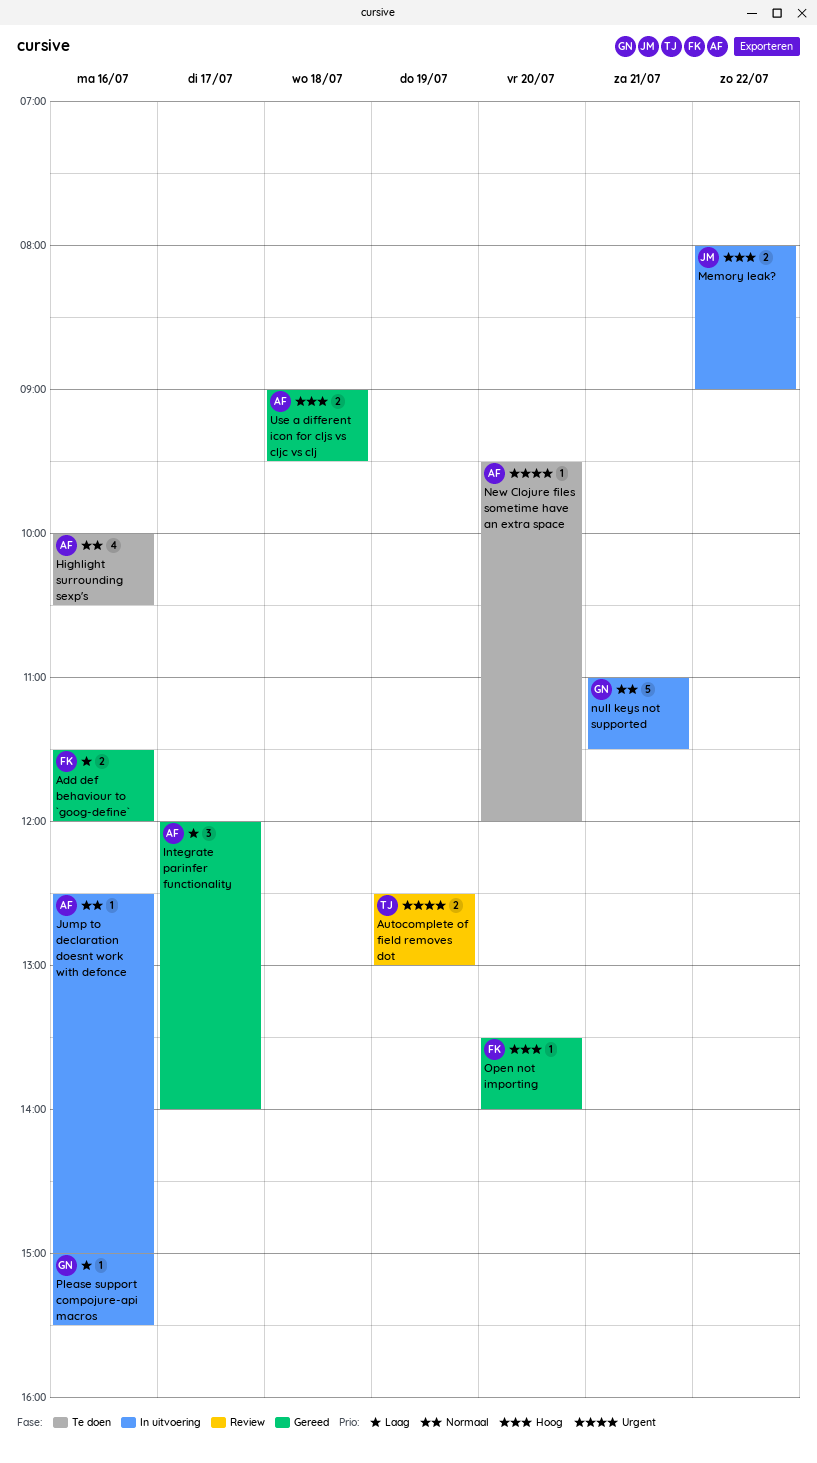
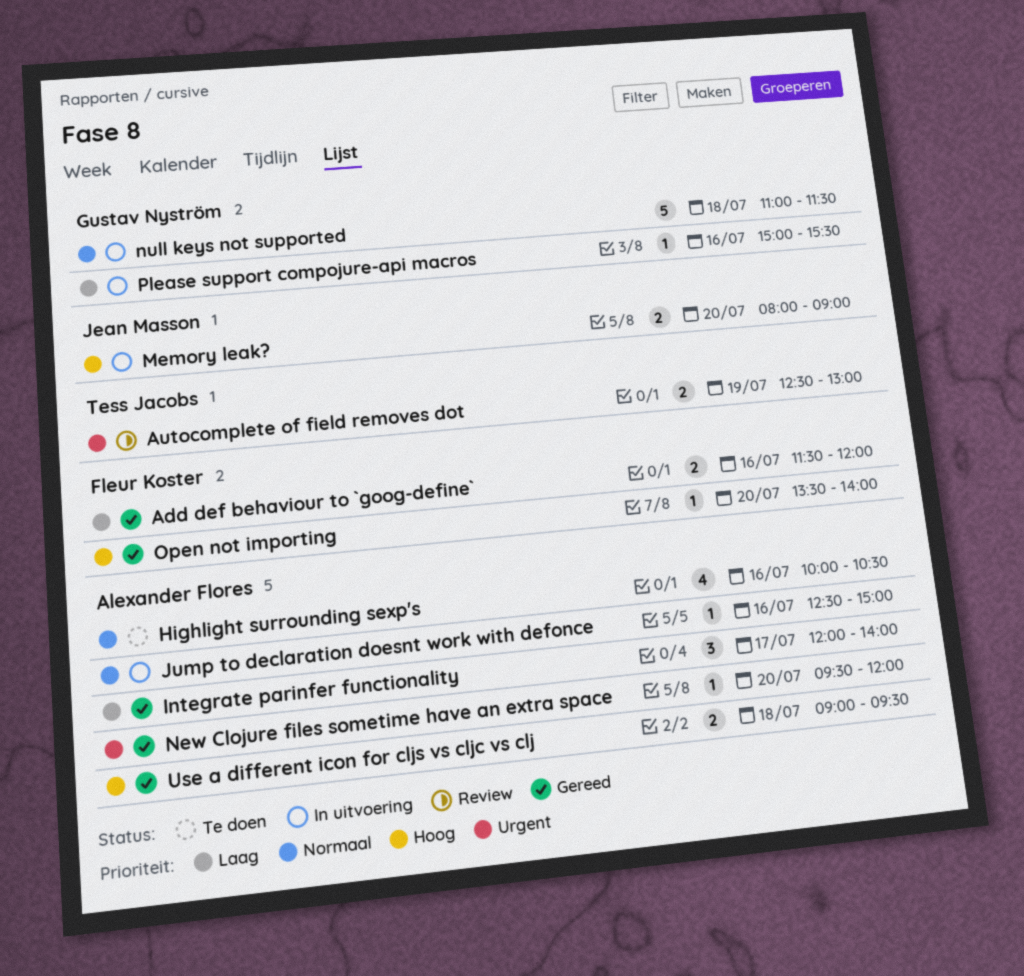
Memory leak?, day: Jul 22 -> Jul 20
New Clojure files sometime have an extra space, status: Te doen -> Gereed
null keys not supported, day: Jul 21 -> Jul 18

